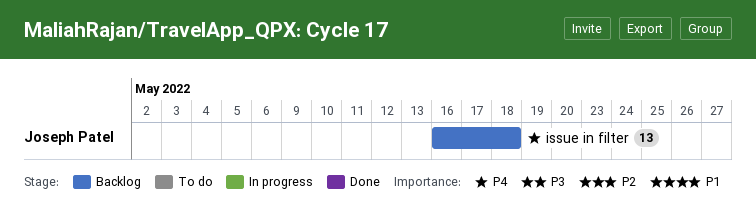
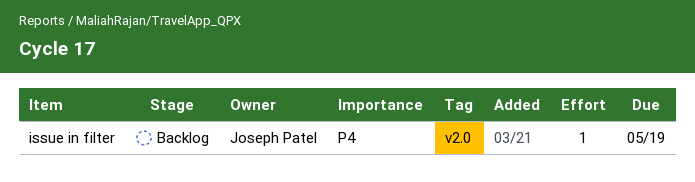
issue in filter, estimate: 13 -> 1
issue in filter, due: May 18 -> May 19

